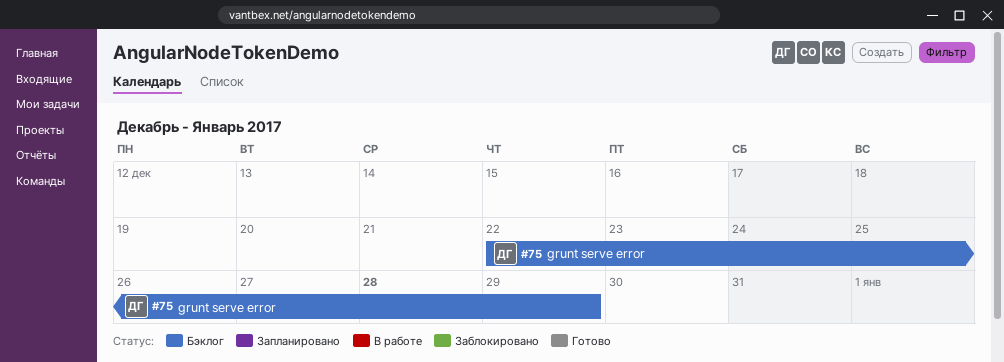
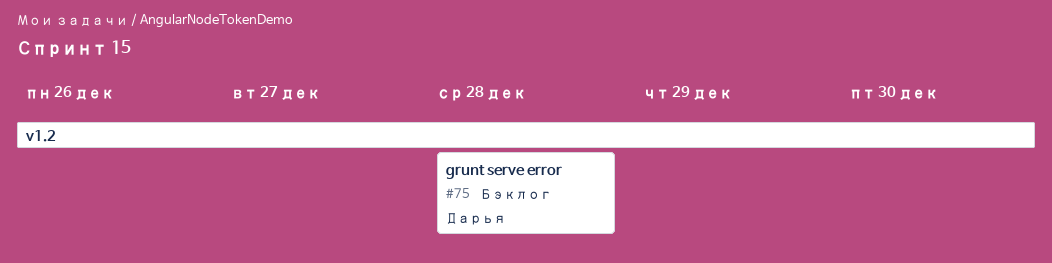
#75, due: Dec 29 -> Dec 28

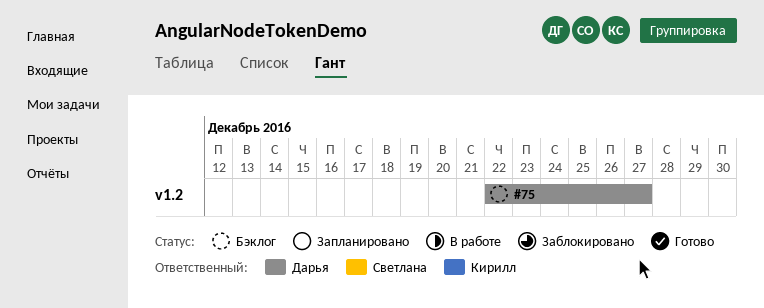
#75, due: Dec 28 -> Dec 27

